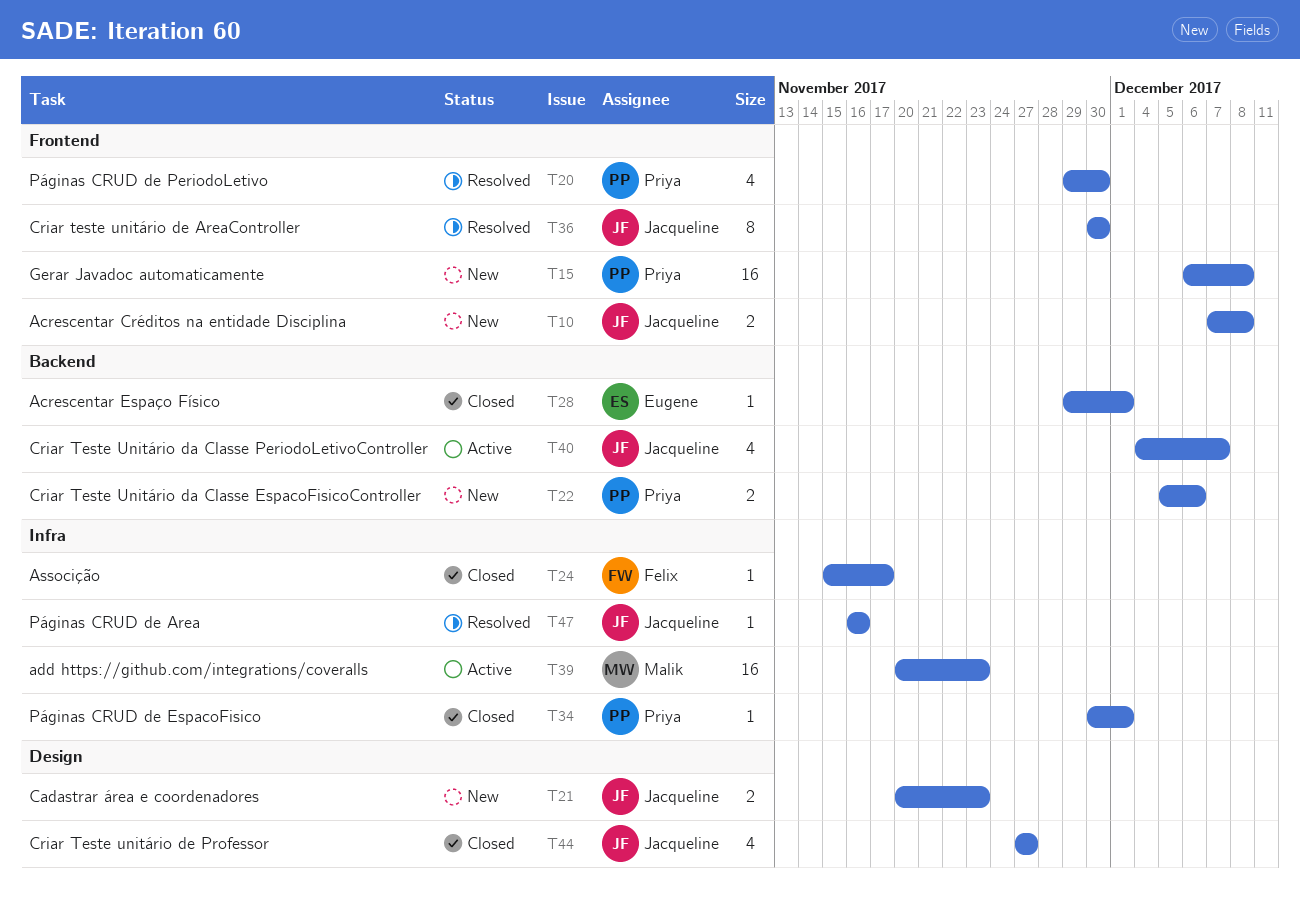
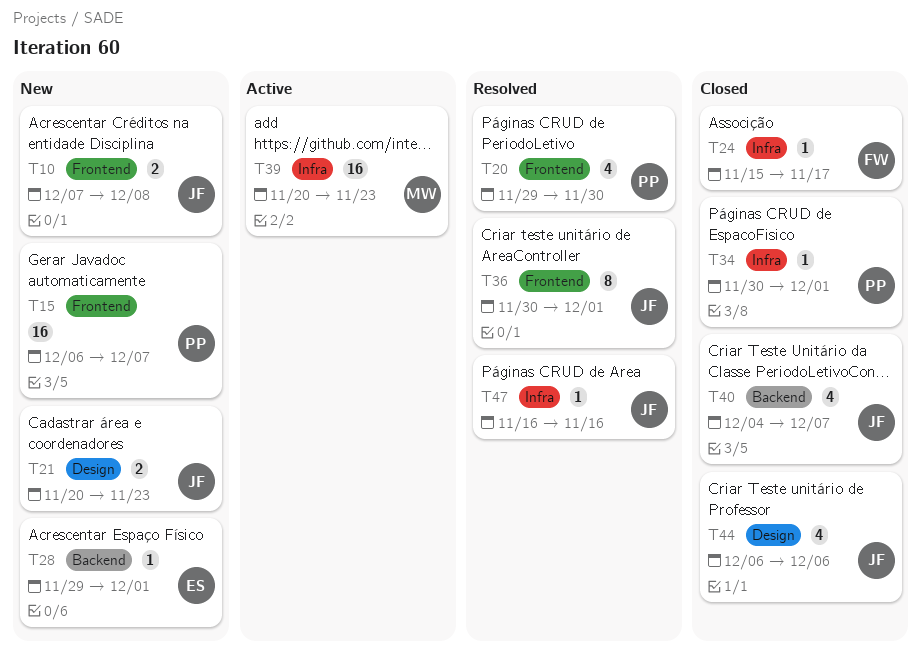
T15, due: Dec 8 -> Dec 7
T22: present -> none
T28, status: Closed -> New
T36, due: Nov 30 -> Dec 1
T40, status: Active -> Closed
T44, start: Nov 27 -> Dec 6
T44, due: Nov 27 -> Dec 6

